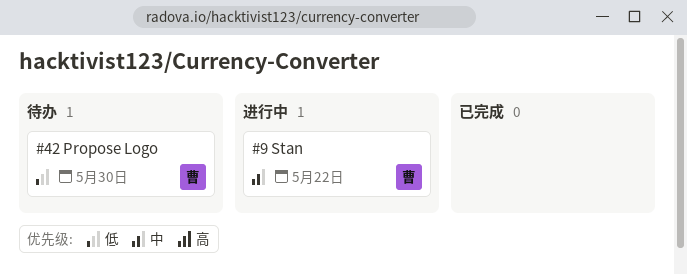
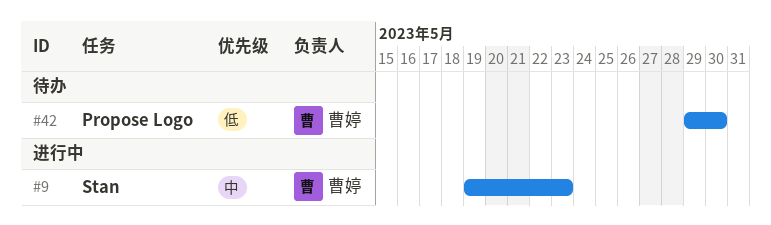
#9, due: May 22 -> May 23

